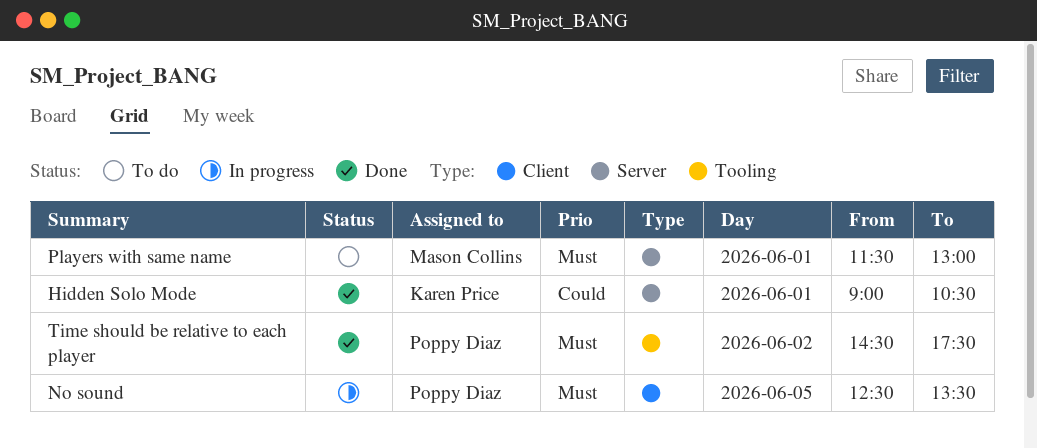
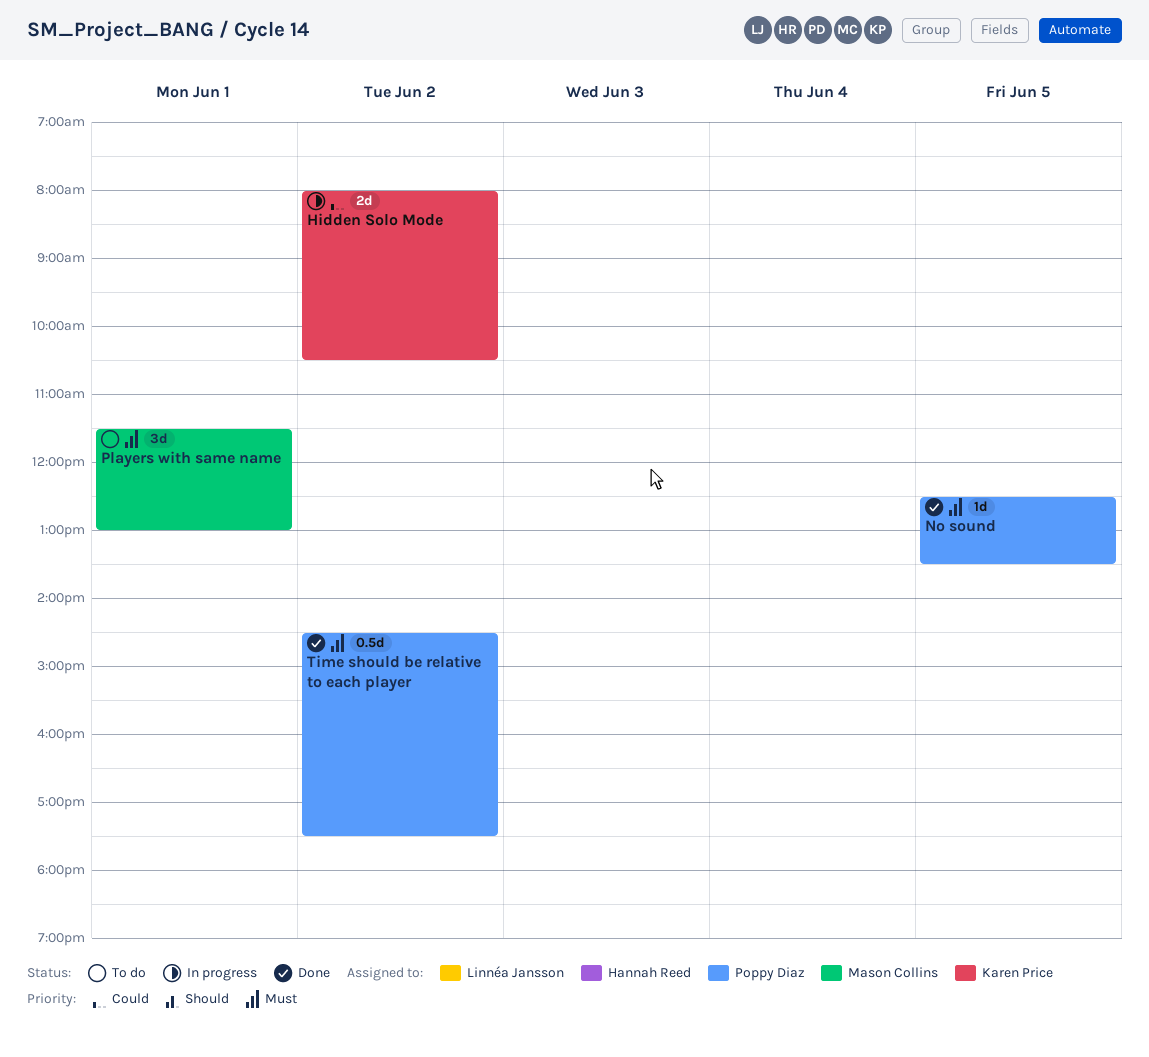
Hidden Solo Mode, status: Done -> In progress
Hidden Solo Mode, day: Jun 1 -> Jun 2
Hidden Solo Mode, begins: 09:00 -> 08:00
No sound, status: In progress -> Done

